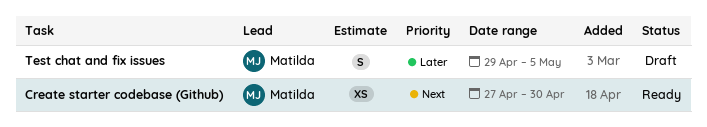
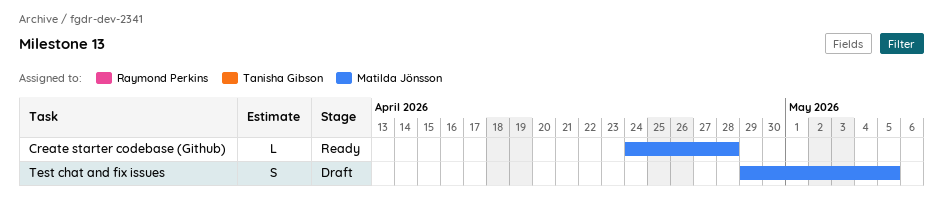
Create starter codebase (Github), estimate: XS -> L
Create starter codebase (Github), start: Apr 27 -> Apr 24
Create starter codebase (Github), due: Apr 30 -> Apr 28

